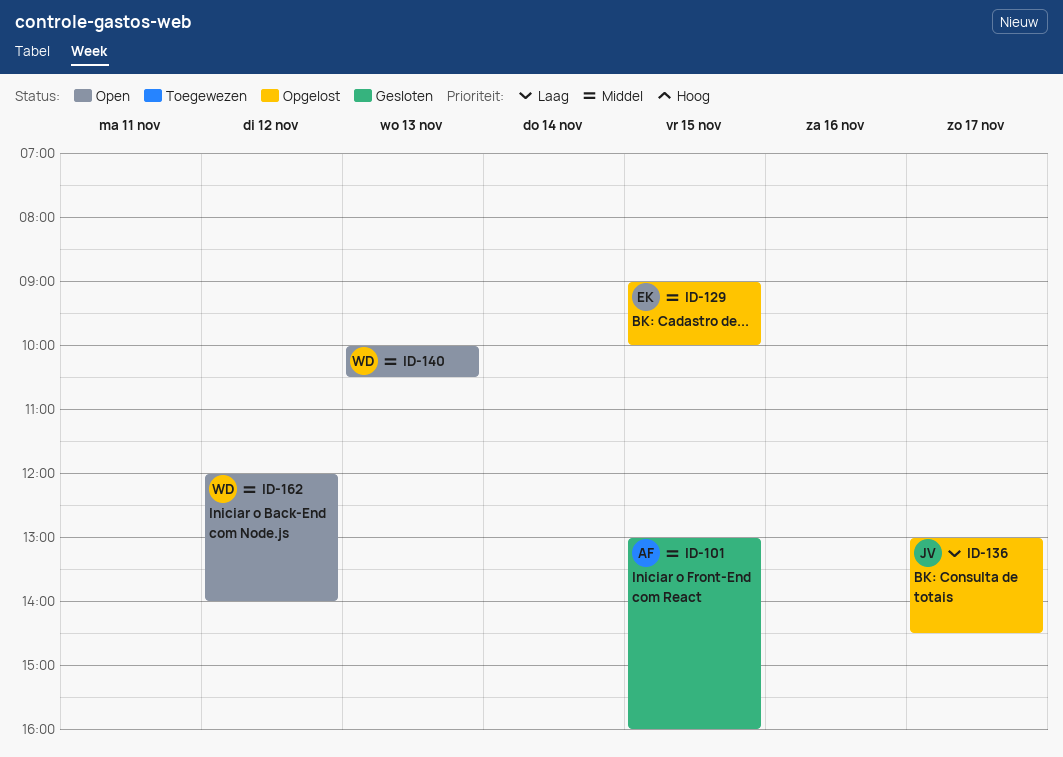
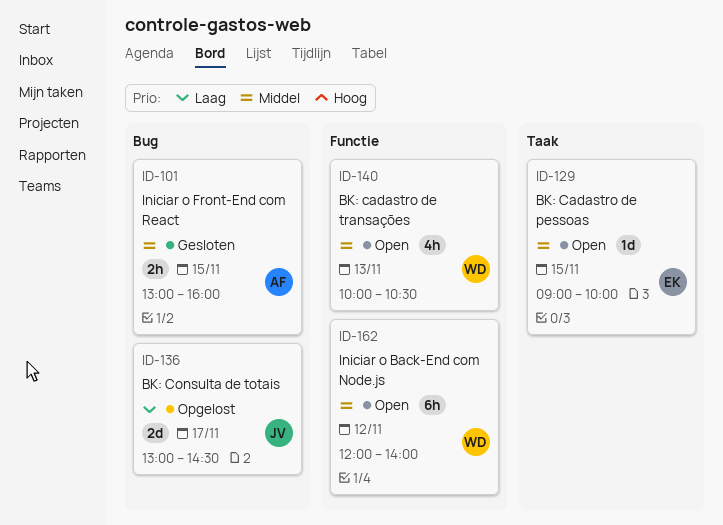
ID-129, status: Opgelost -> Open

